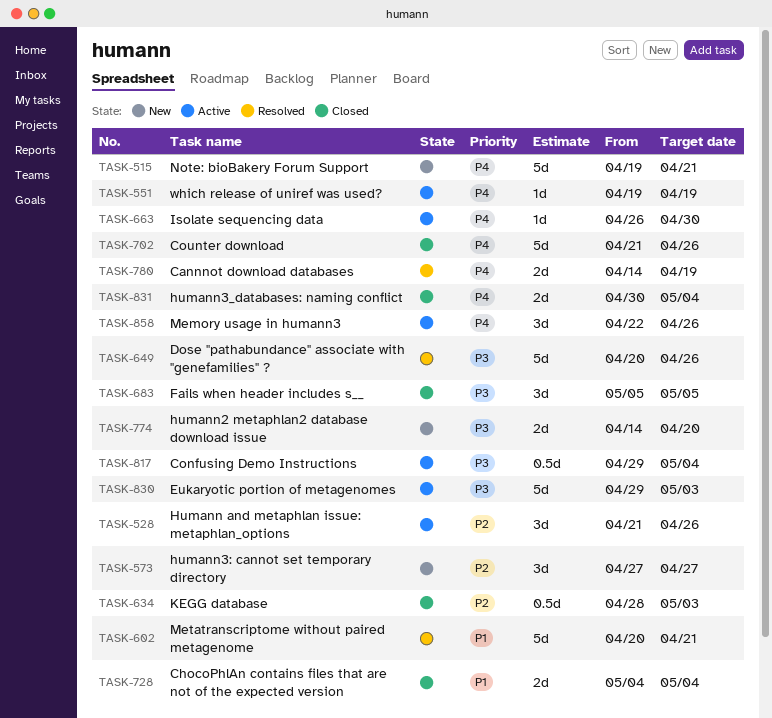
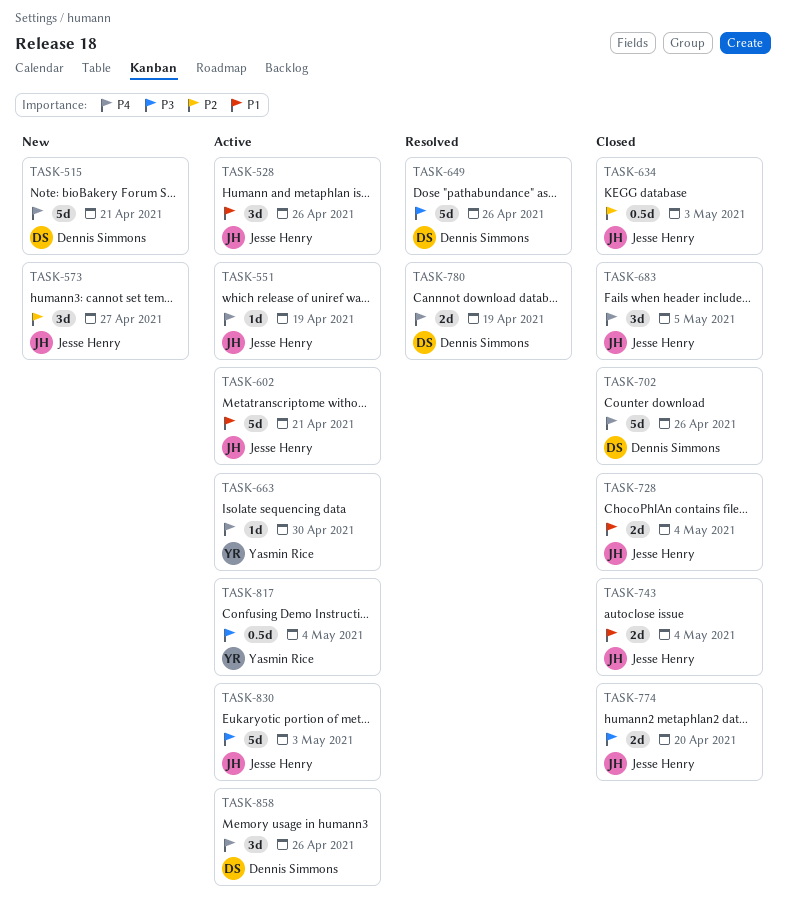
TASK-528, priority: P2 -> P1
TASK-602, status: Resolved -> Active
TASK-683, priority: P3 -> P4
TASK-743: none -> present
TASK-774, status: New -> Closed
TASK-831: present -> none

